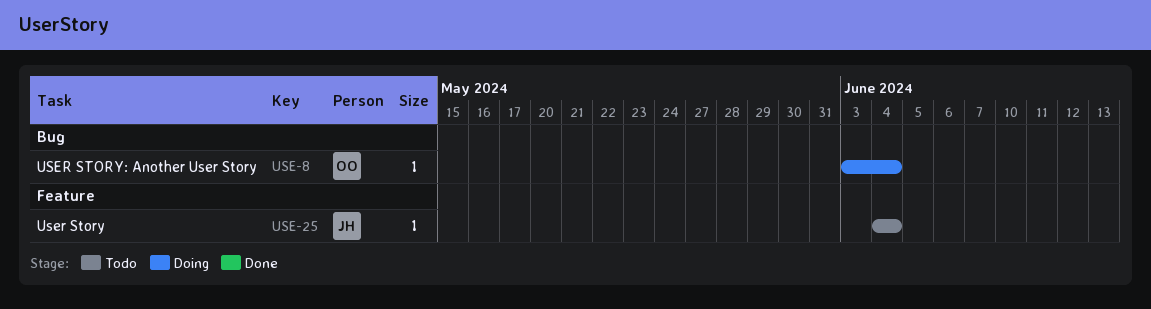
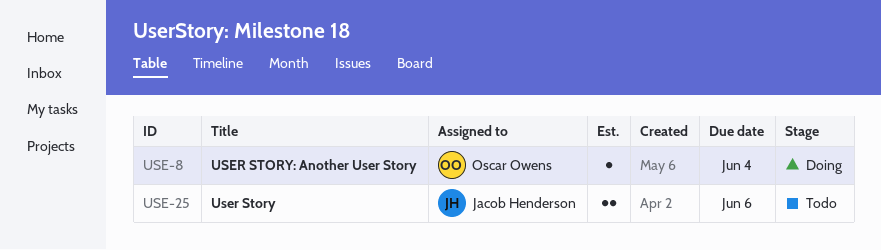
USE-25, estimate: 1 -> 2
USE-25, due: Jun 4 -> Jun 6

